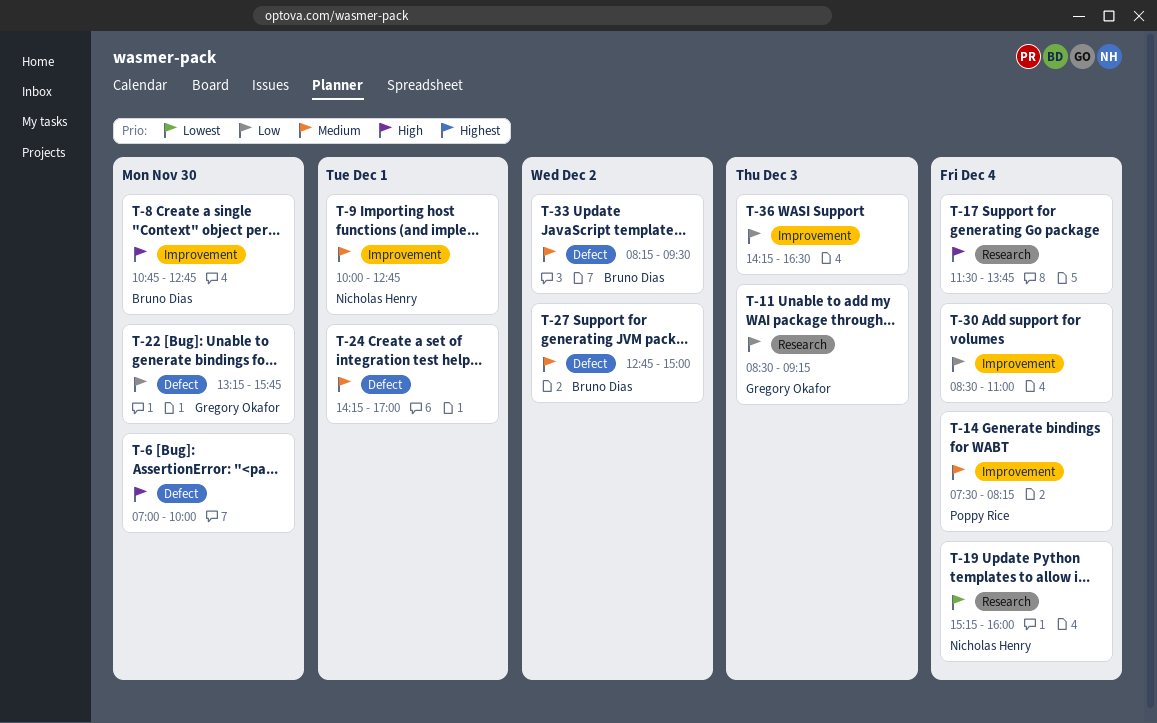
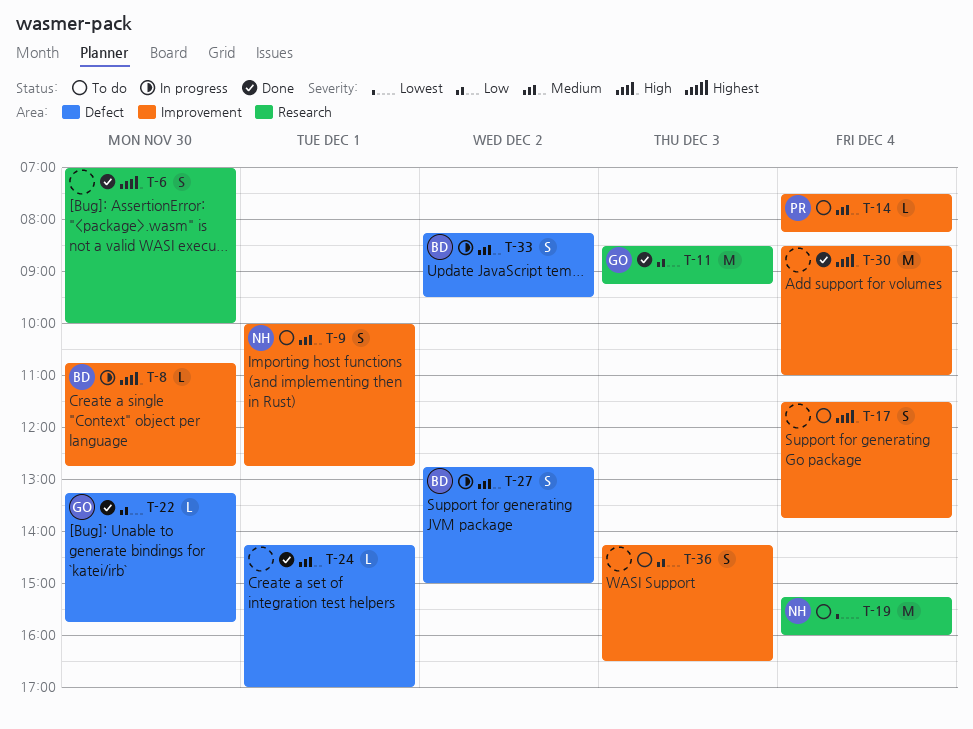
T-6, label: Defect -> Research
T-17, label: Research -> Improvement
T-30, priority: Low -> High

